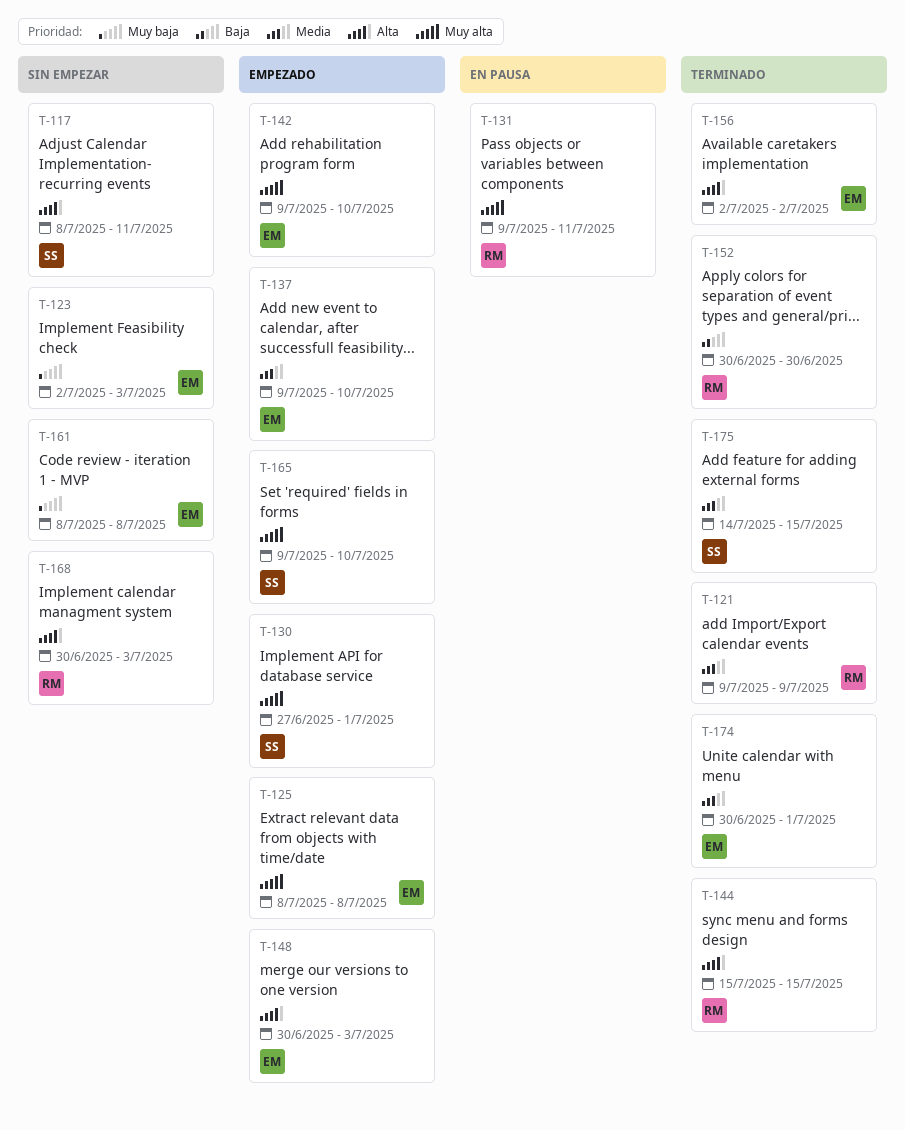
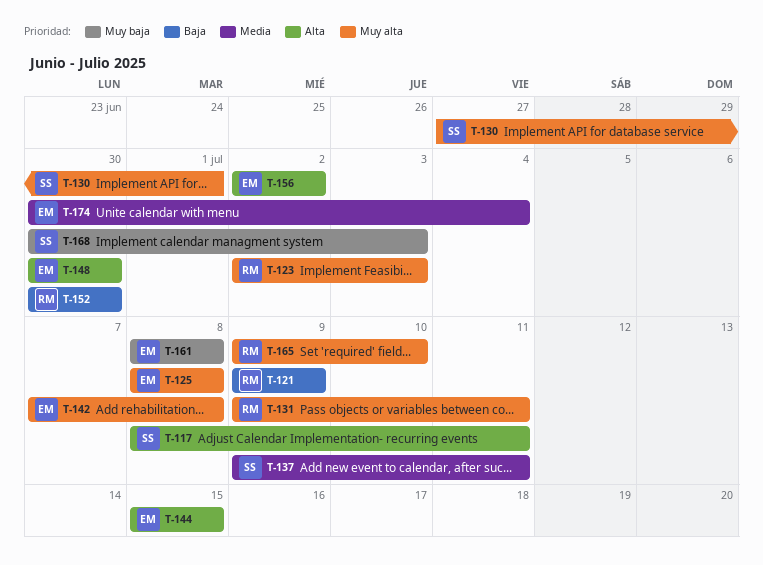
T-121, priority: Media -> Baja
T-123, owner: EM -> RM
T-123, priority: Muy baja -> Muy alta
T-137, owner: EM -> SS
T-137, due: Jul 10 -> Jul 11
T-142, start: Jul 9 -> Jul 7
T-142, due: Jul 10 -> Jul 8
T-144, owner: RM -> EM
T-148, due: Jul 3 -> Jun 30
T-165, owner: SS -> RM
T-168, owner: RM -> SS
T-168, priority: Alta -> Muy baja
T-174, due: Jul 1 -> Jul 4
T-175: present -> none

